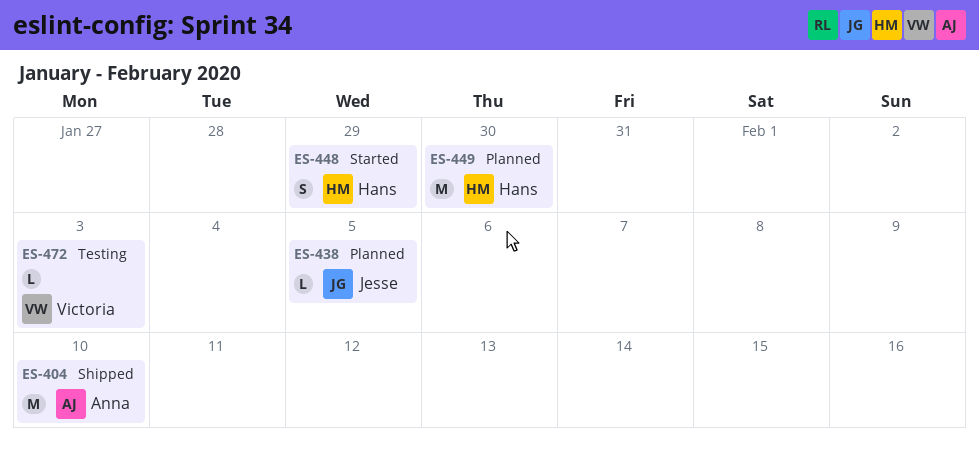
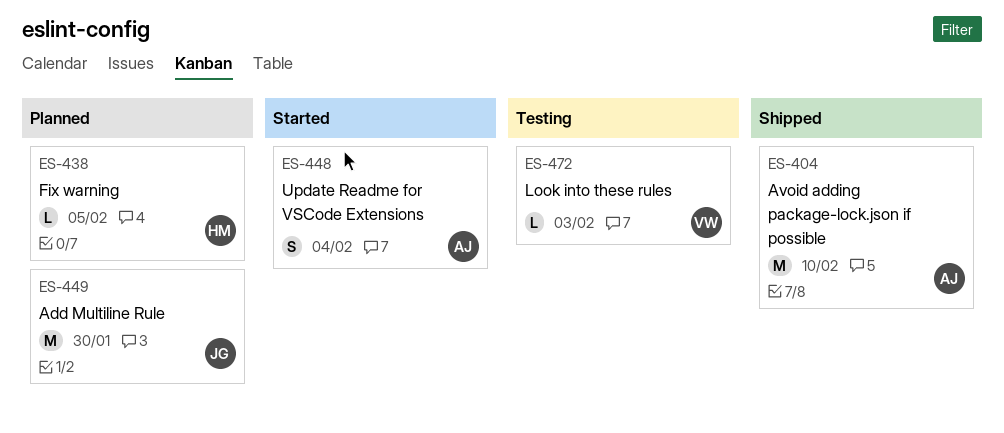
ES-438, owner: Jesse -> Hans
ES-448, owner: Hans -> Anna
ES-448, due: Jan 29 -> Feb 4
ES-449, owner: Hans -> Jesse

